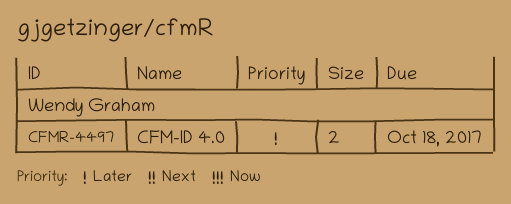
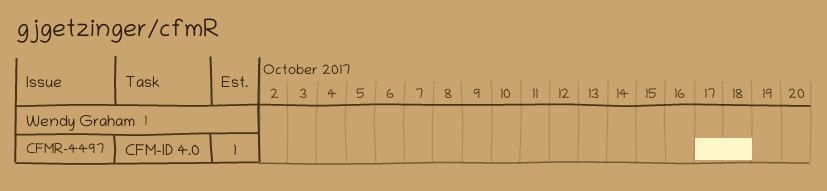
CFMR-4497, estimate: 2 -> 1

